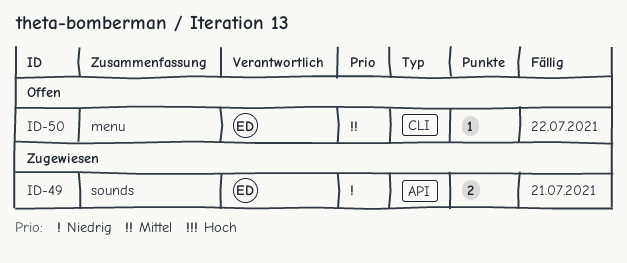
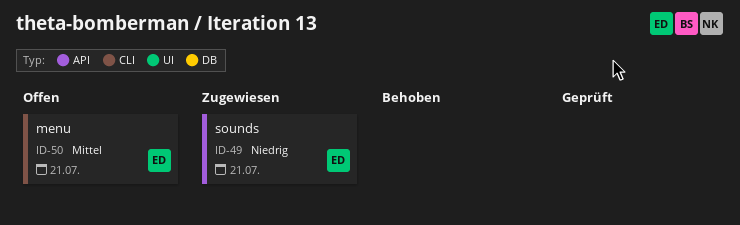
ID-50, due: Jul 22 -> Jul 21

